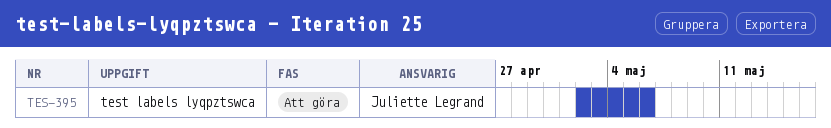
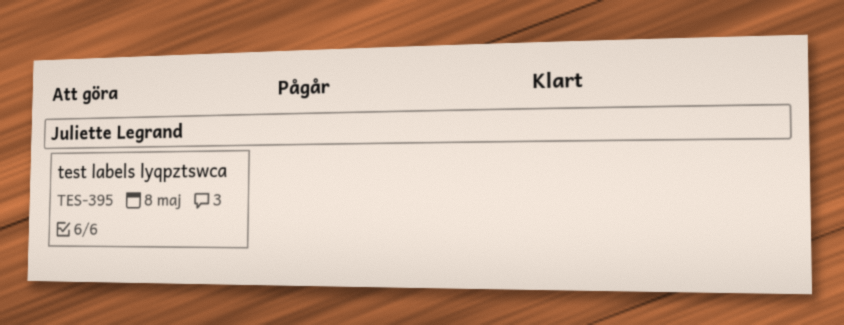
TES-395, due: May 6 -> May 8

